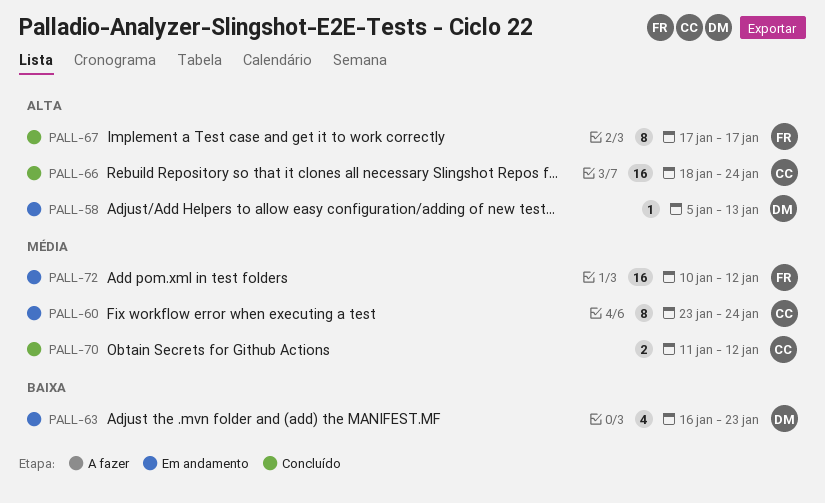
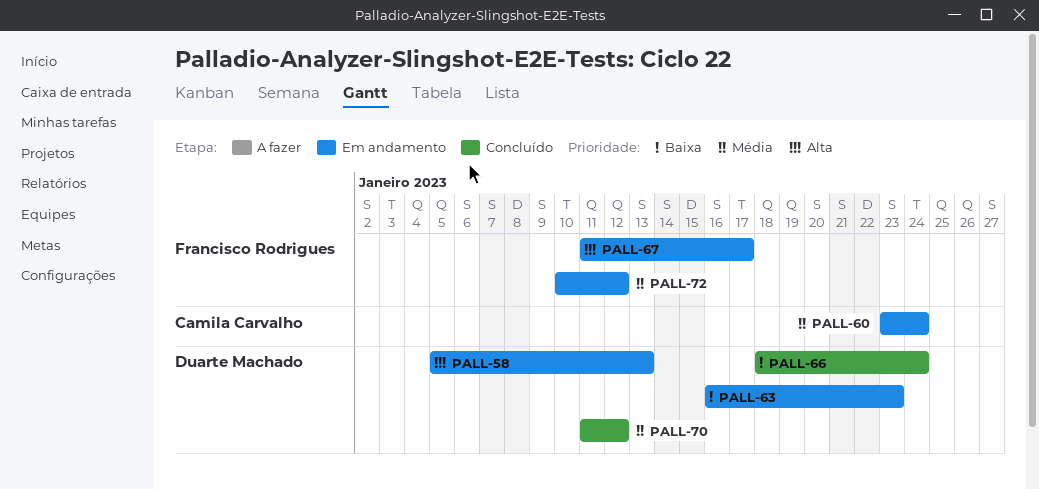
PALL-66, owner: Camila Carvalho -> Duarte Machado
PALL-66, priority: Alta -> Baixa
PALL-67, status: Concluído -> Em andamento
PALL-67, start: Jan 17 -> Jan 11
PALL-70, owner: Camila Carvalho -> Duarte Machado

